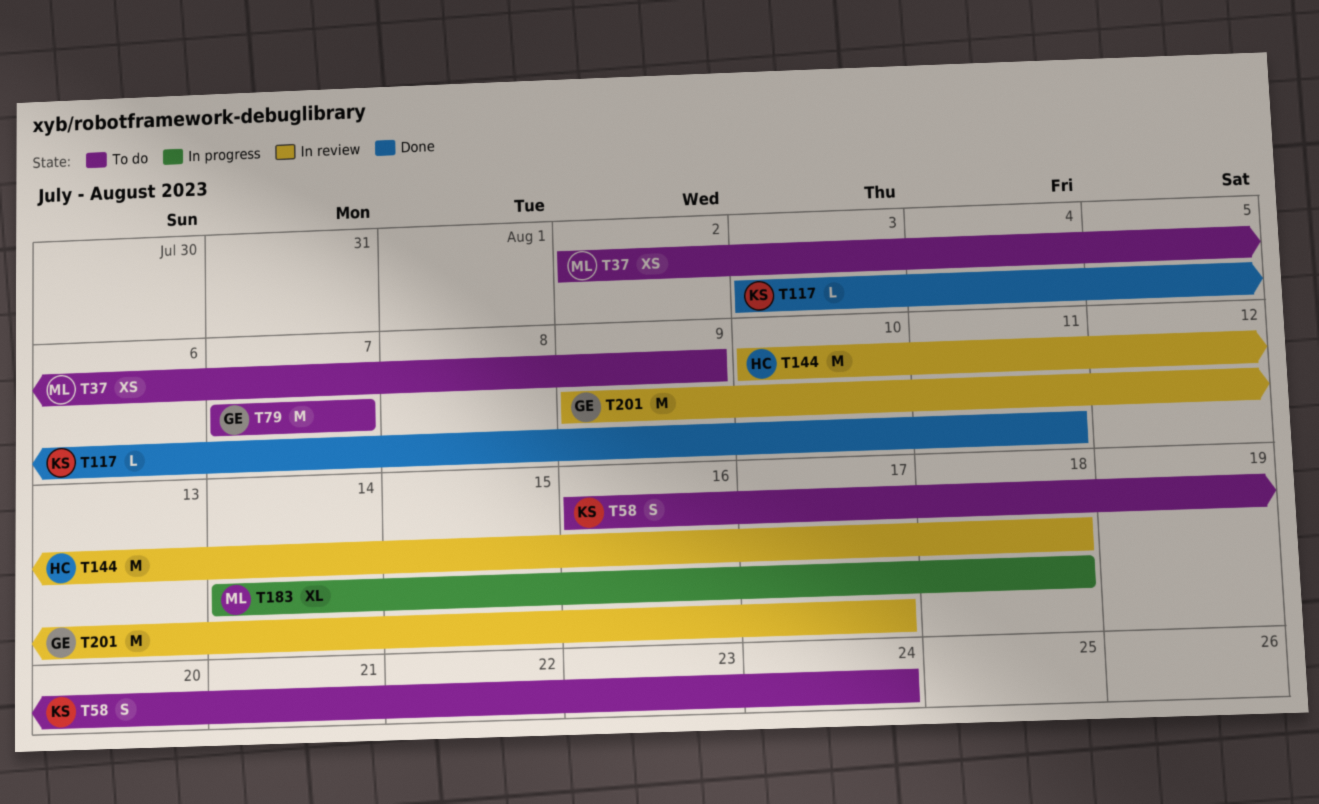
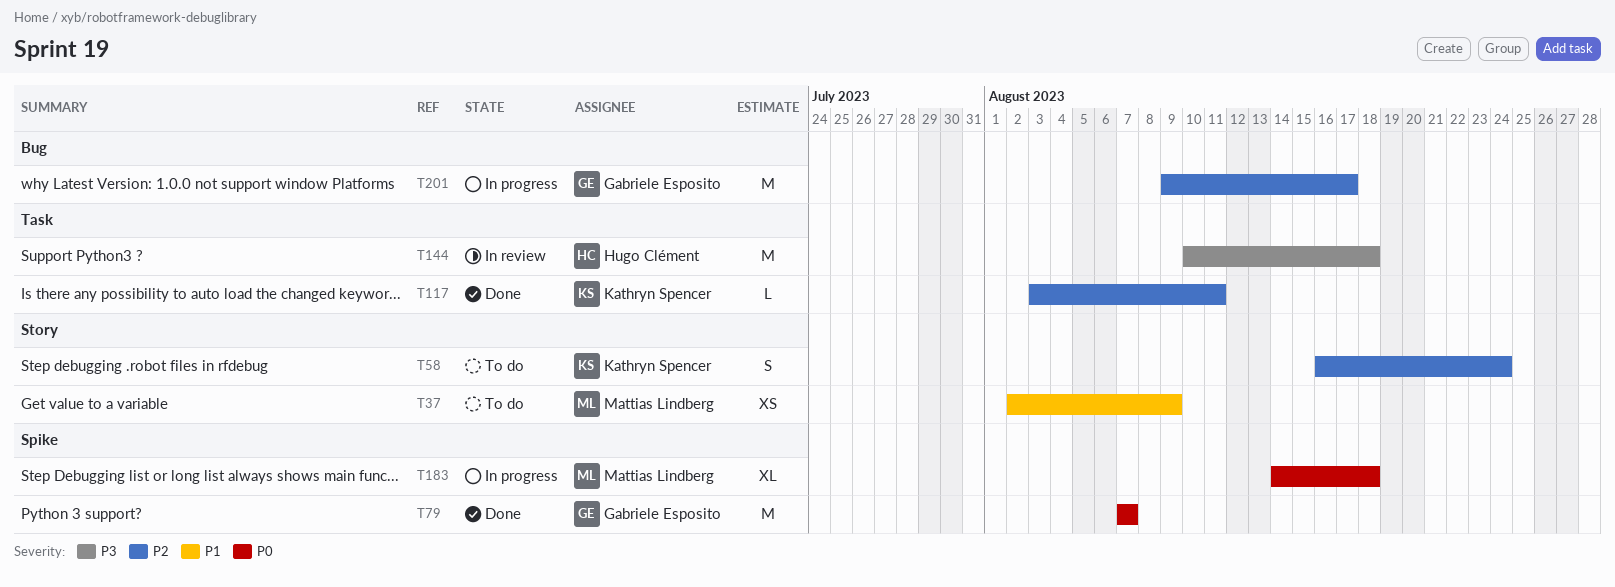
T79, status: To do -> Done
T201, status: In review -> In progress

